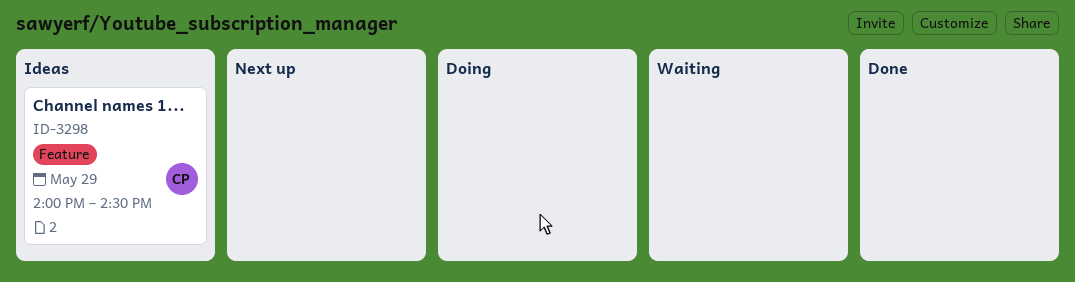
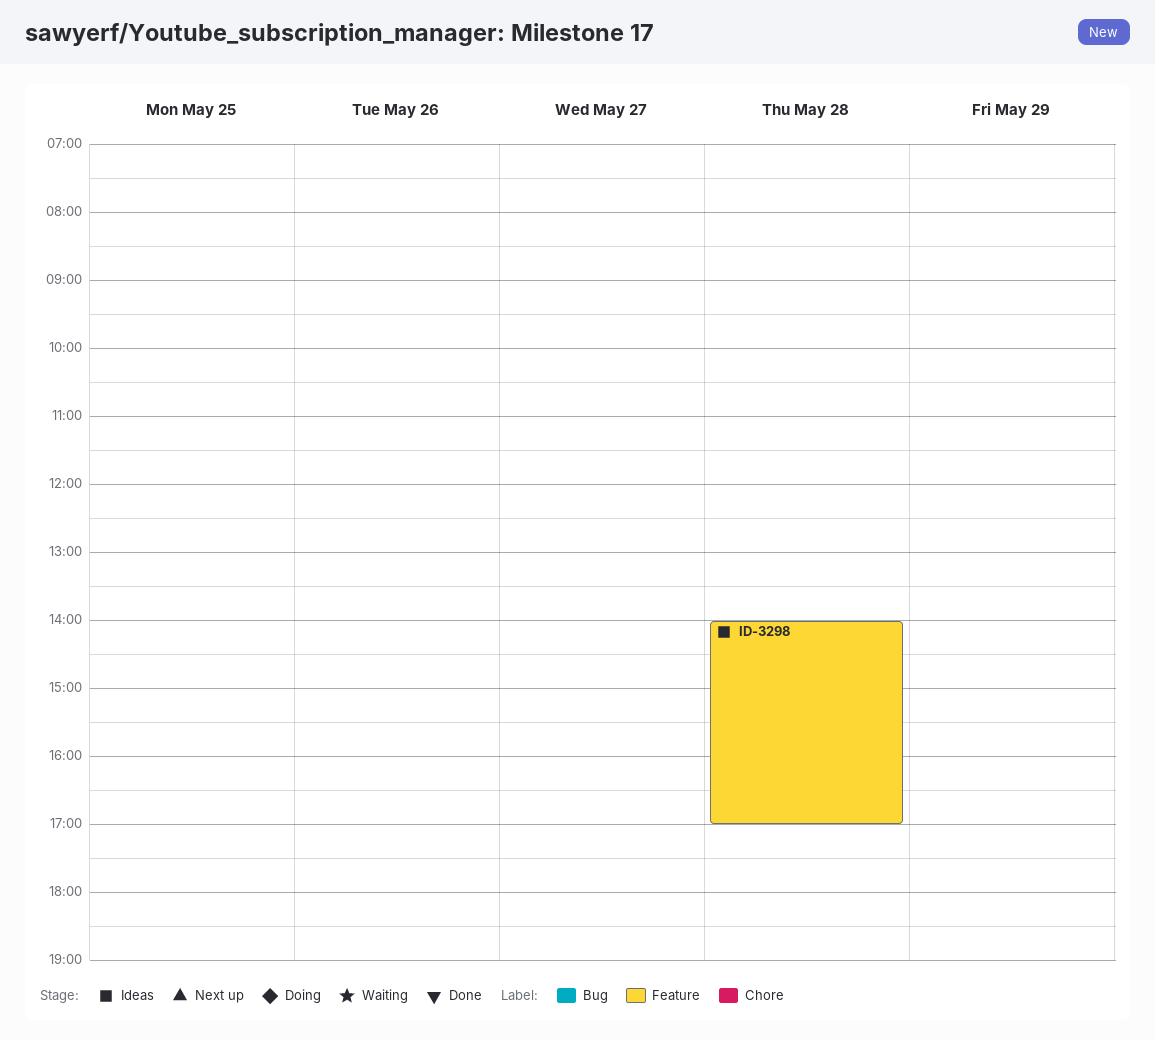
ID-3298, day: May 29 -> May 28
ID-3298, ends: 14:30 -> 17:00

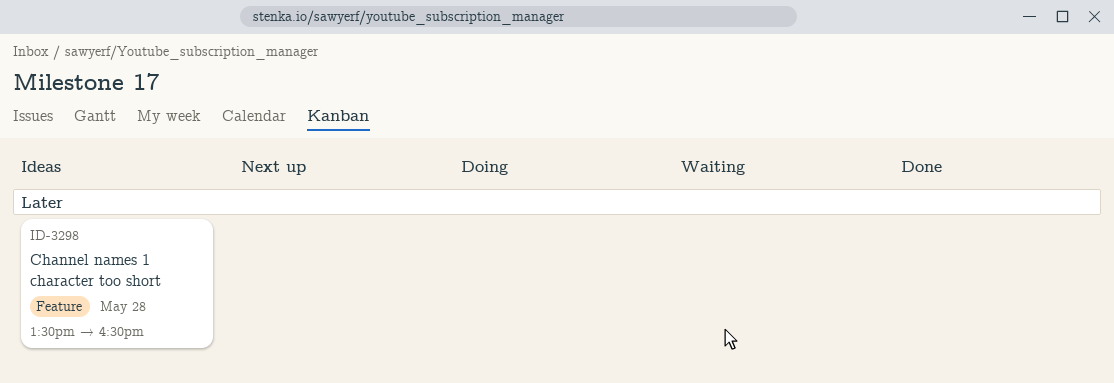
ID-3298, begins: 14:00 -> 13:30
ID-3298, ends: 17:00 -> 16:30

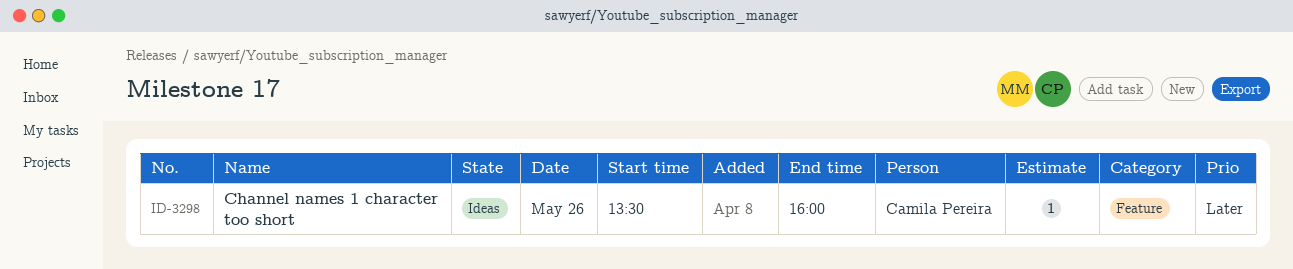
ID-3298, day: May 28 -> May 26
ID-3298, ends: 16:30 -> 16:00

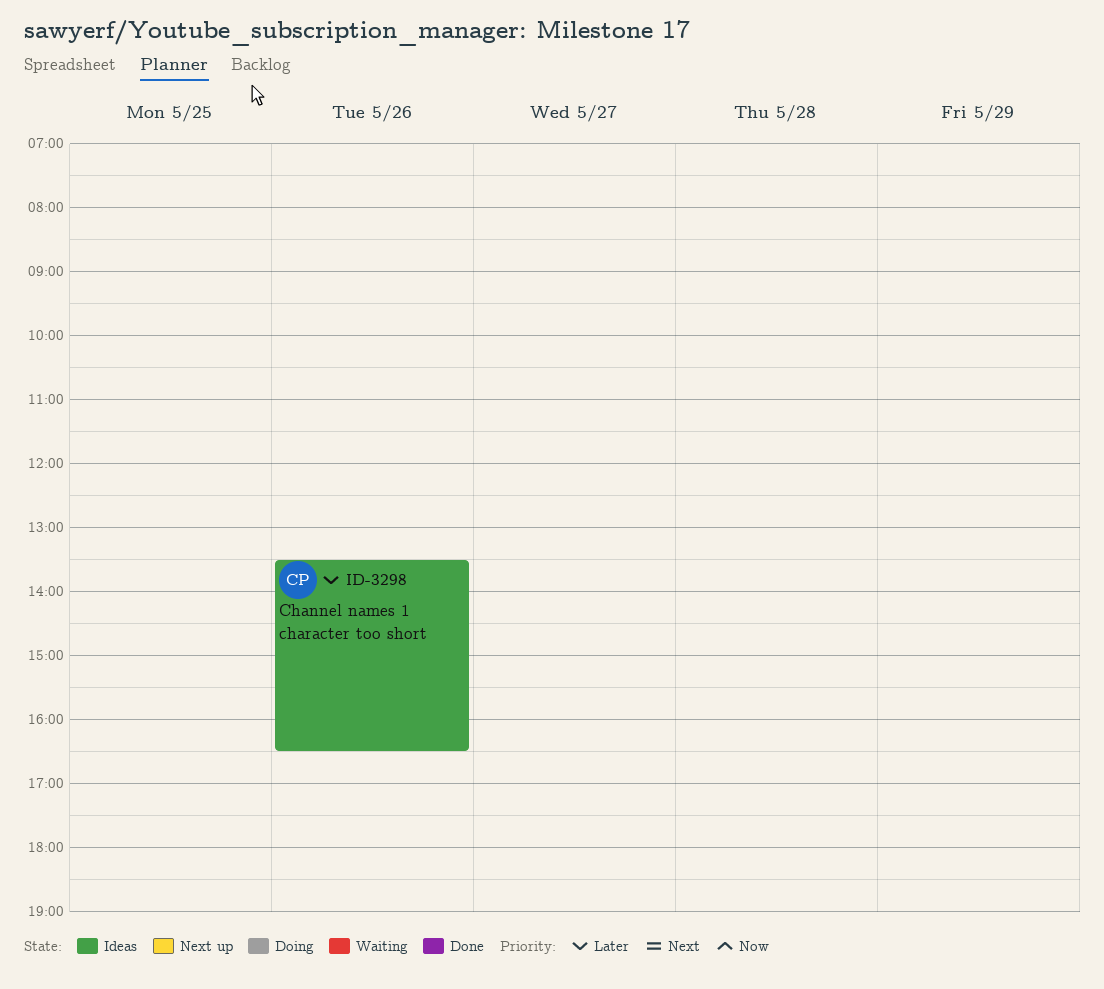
ID-3298, ends: 16:00 -> 16:30

